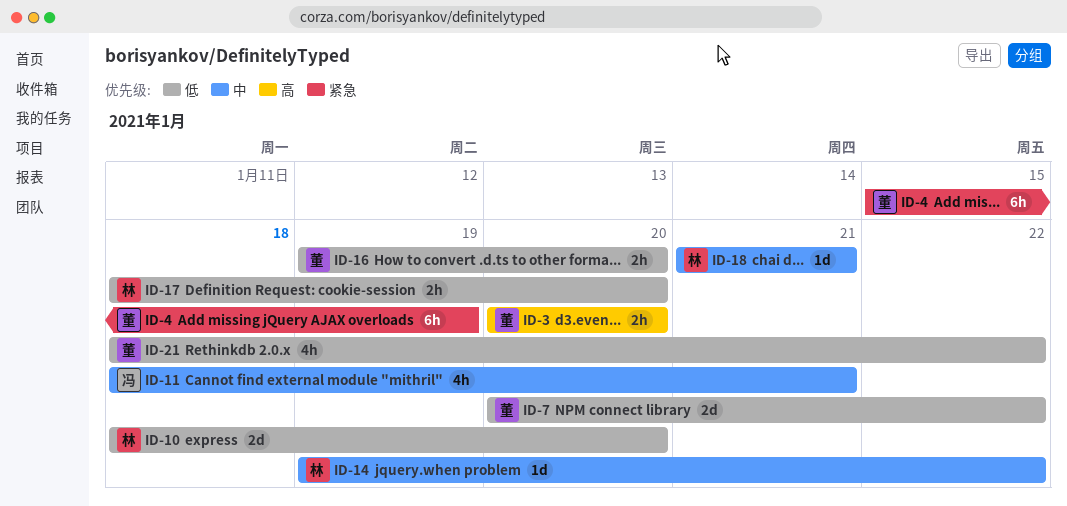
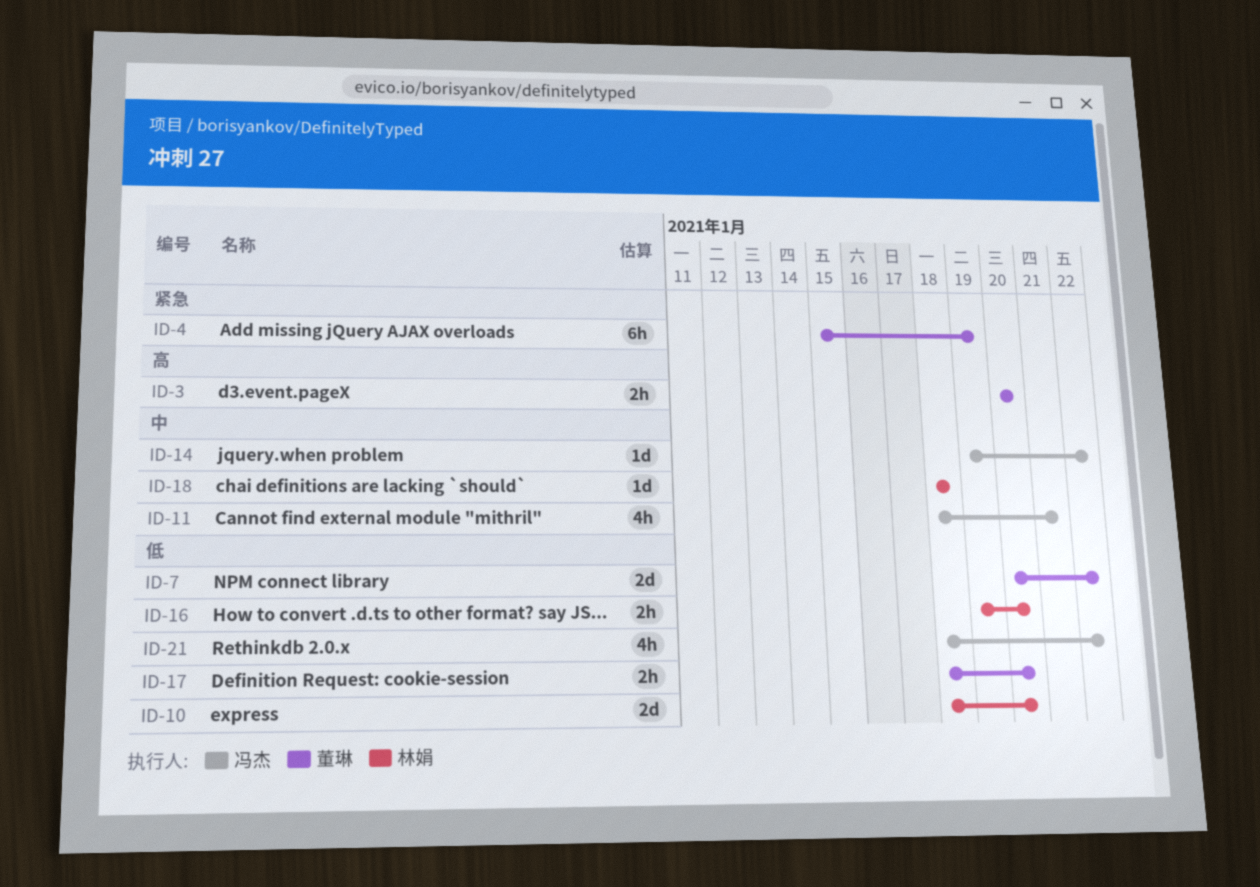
ID-14, owner: 林娟 -> 冯杰
ID-16, owner: 董琳 -> 林娟
ID-17, owner: 林娟 -> 董琳
ID-18, start: Jan 21 -> Jan 18
ID-18, due: Jan 21 -> Jan 18
ID-21, owner: 董琳 -> 冯杰

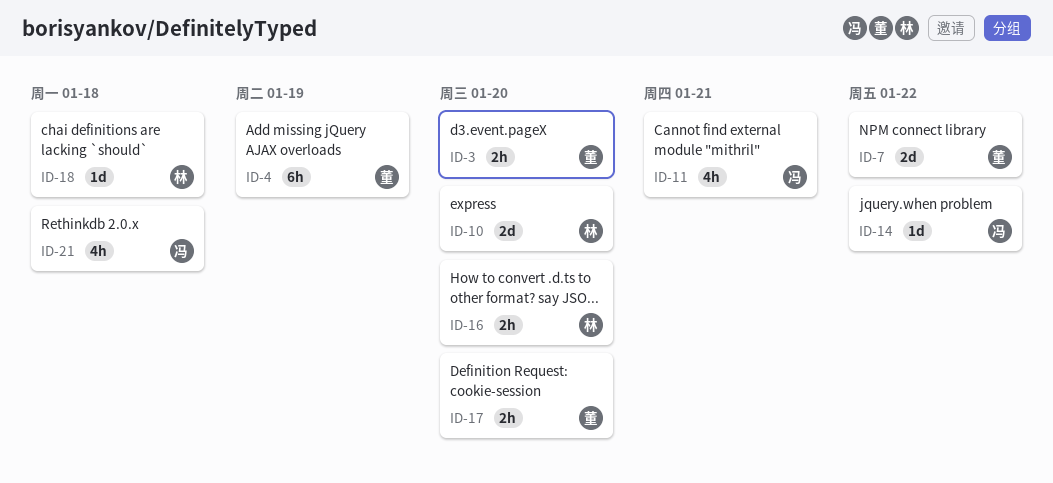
ID-21, due: Jan 22 -> Jan 18

